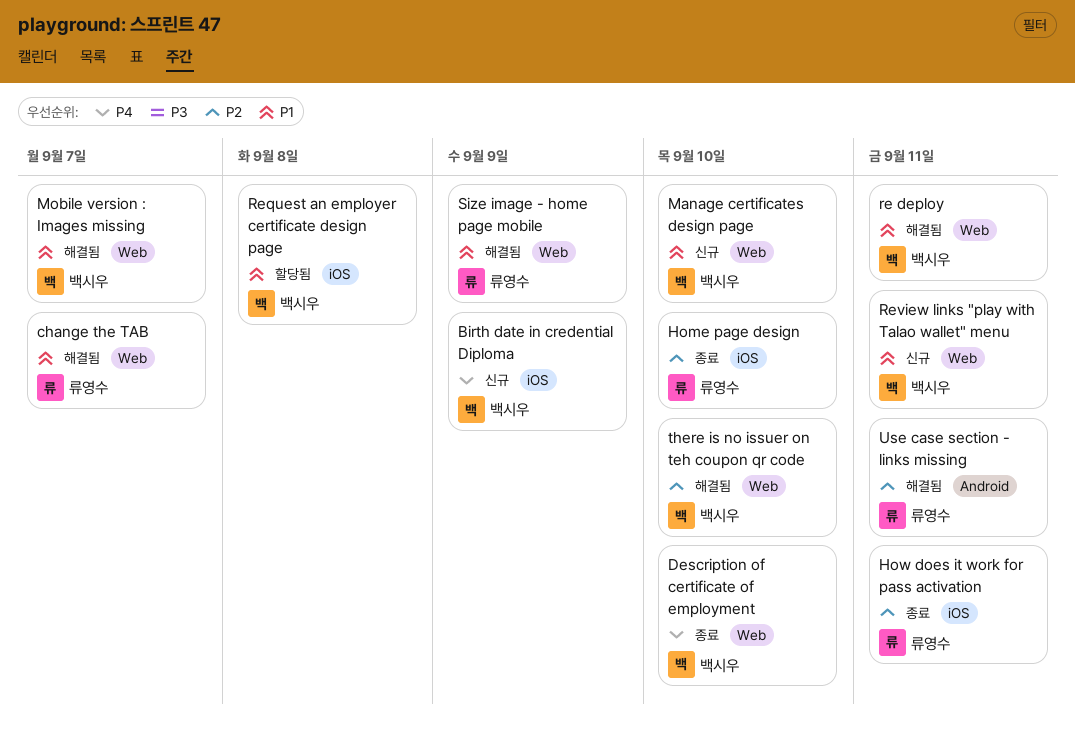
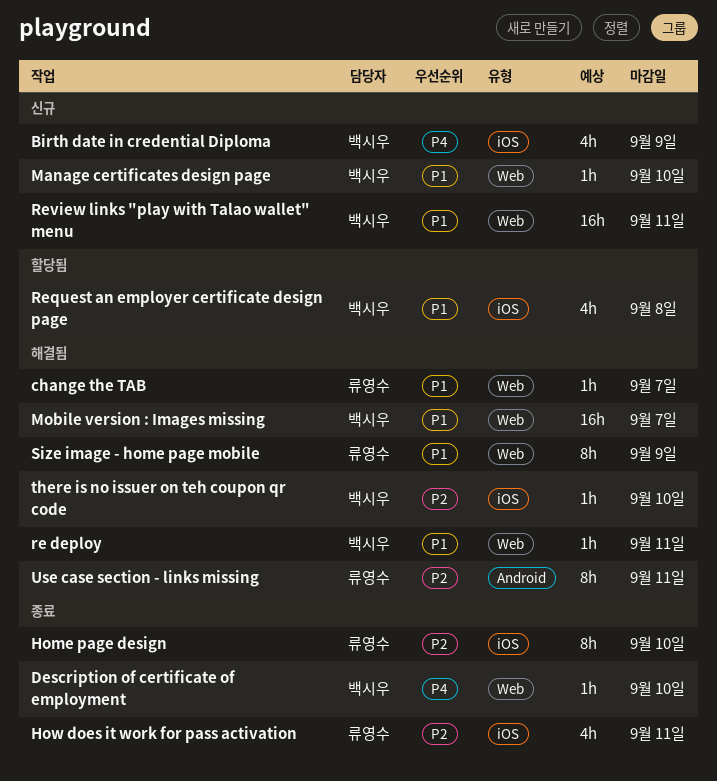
there is no issuer on teh coupon qr code, label: Web -> iOS

